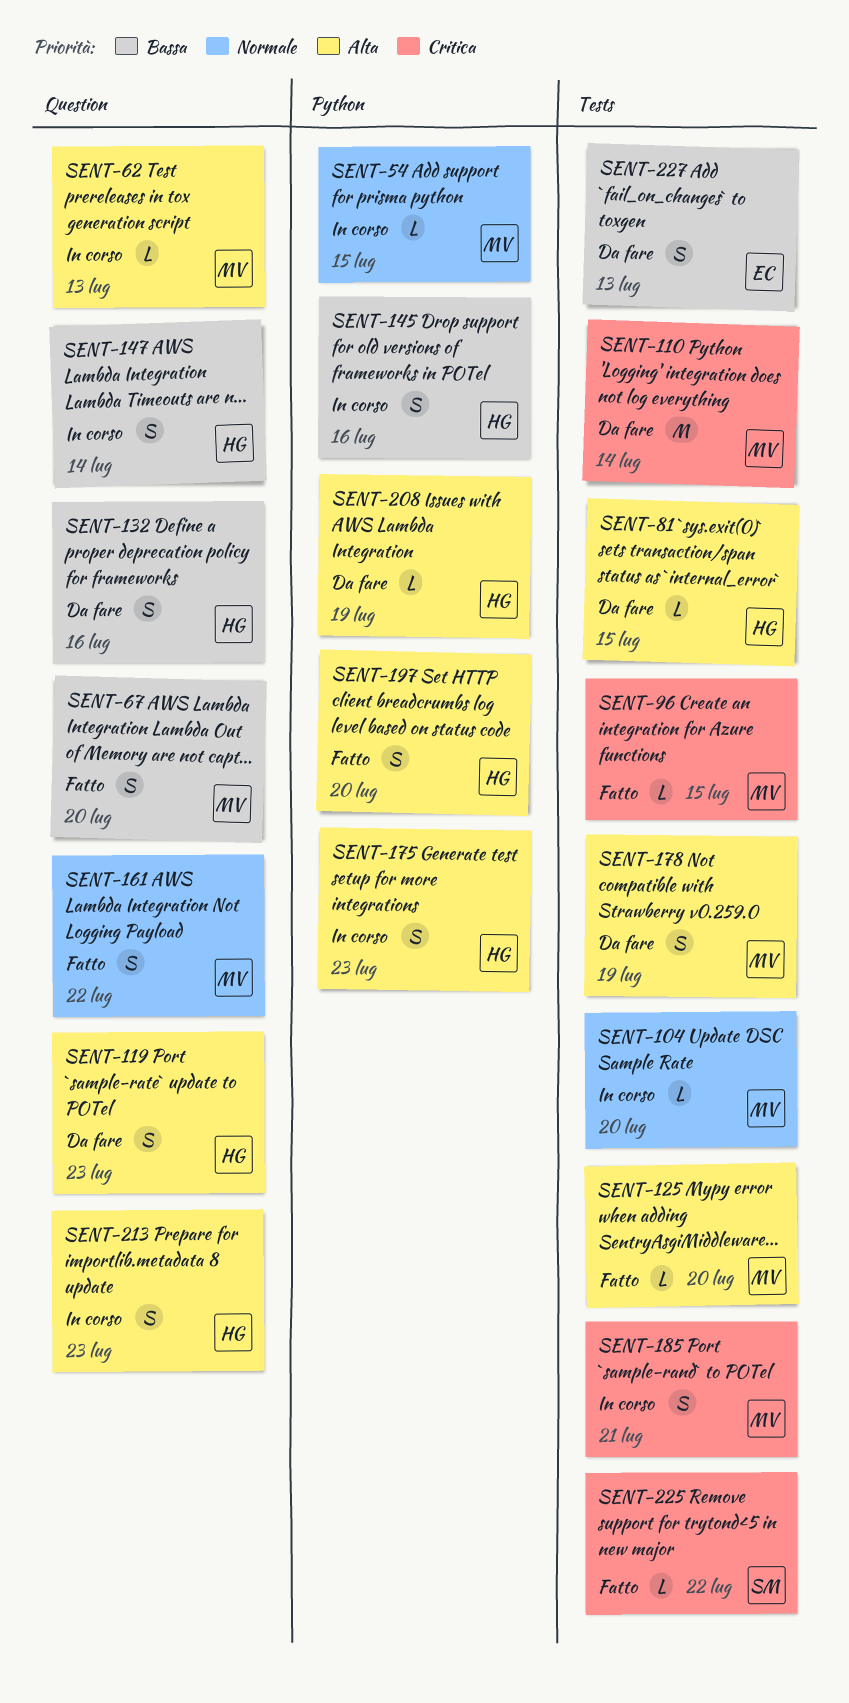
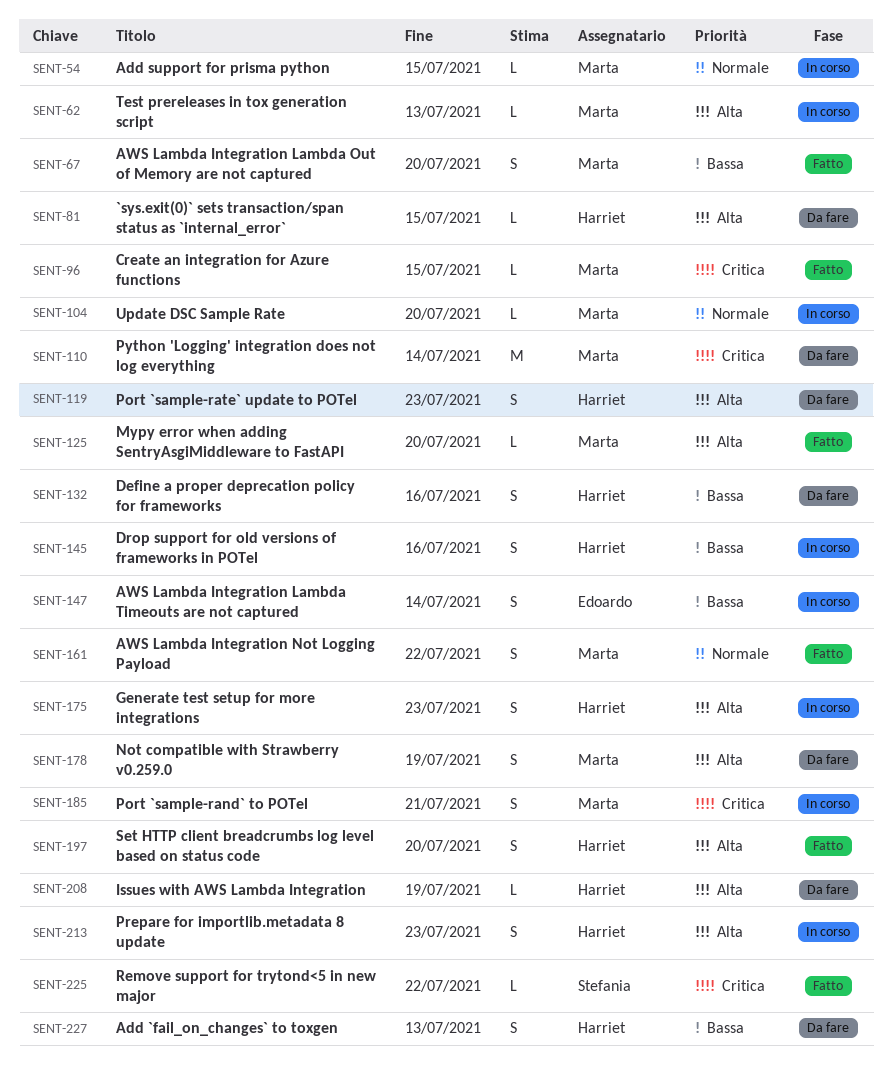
SENT-147, owner: Harriet -> Edoardo
SENT-227, owner: Edoardo -> Harriet

